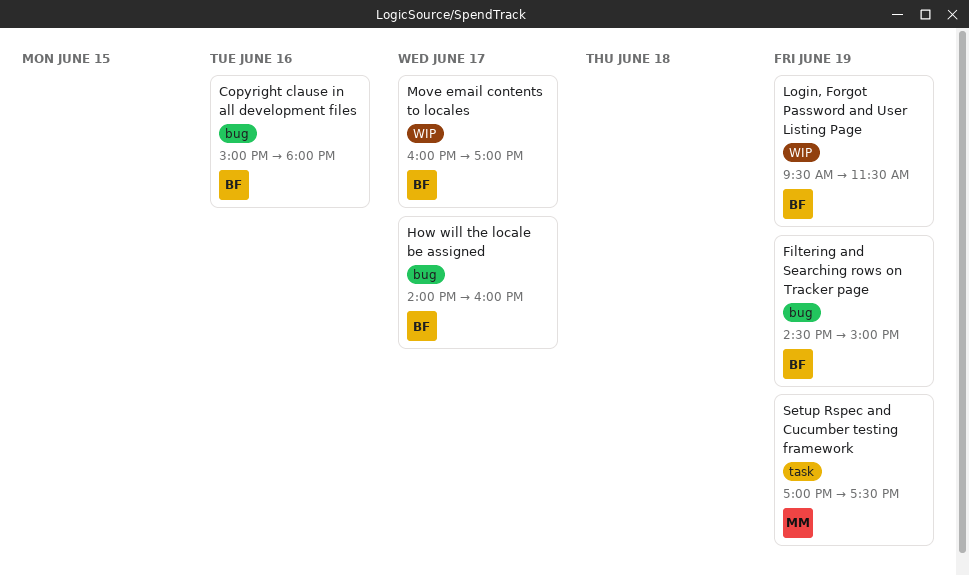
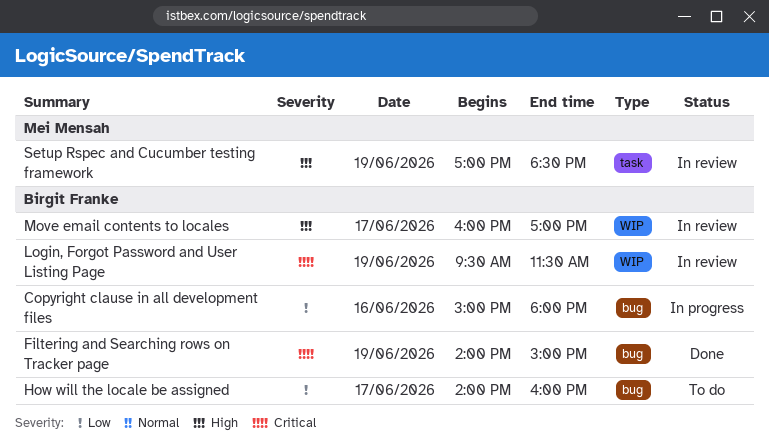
Filtering and Searching rows on Tracker page, begins: 14:30 -> 14:00
Setup Rspec and Cucumber testing framework, ends: 17:30 -> 18:30

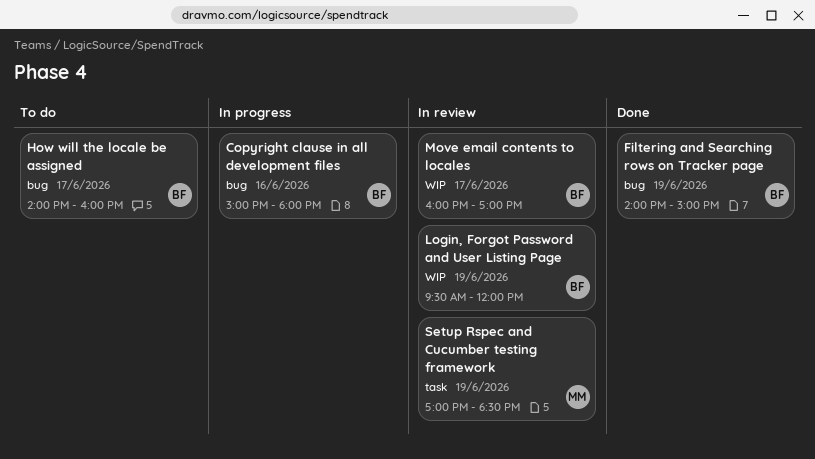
Login, Forgot Password and User Listing Page, ends: 11:30 -> 12:00

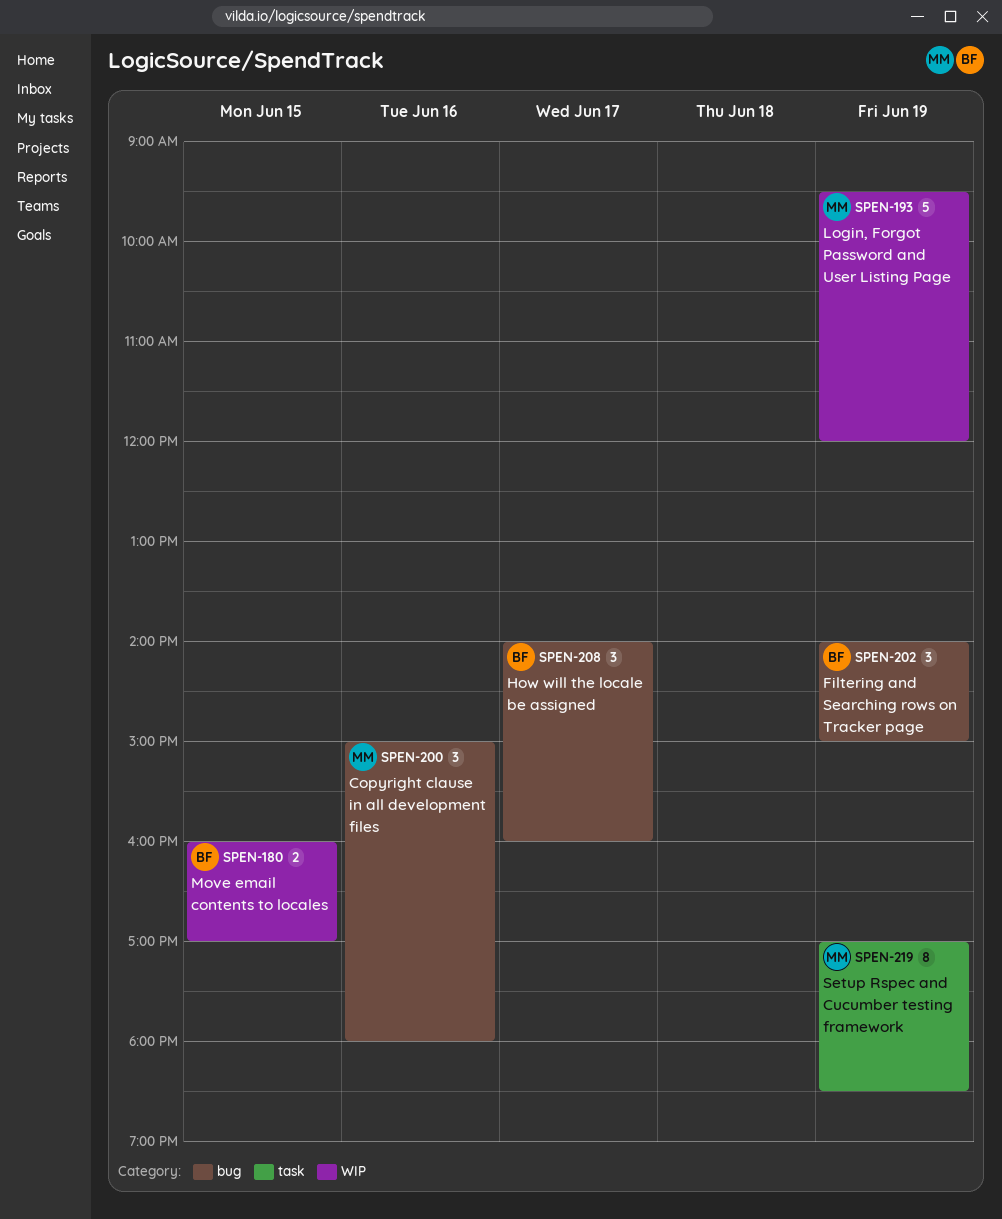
Copyright clause in all development files, owner: BF -> MM
Login, Forgot Password and User Listing Page, owner: BF -> MM
Move email contents to locales, day: Jun 17 -> Jun 15

